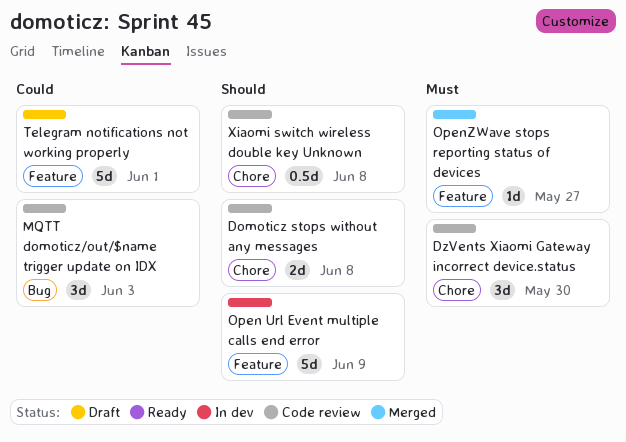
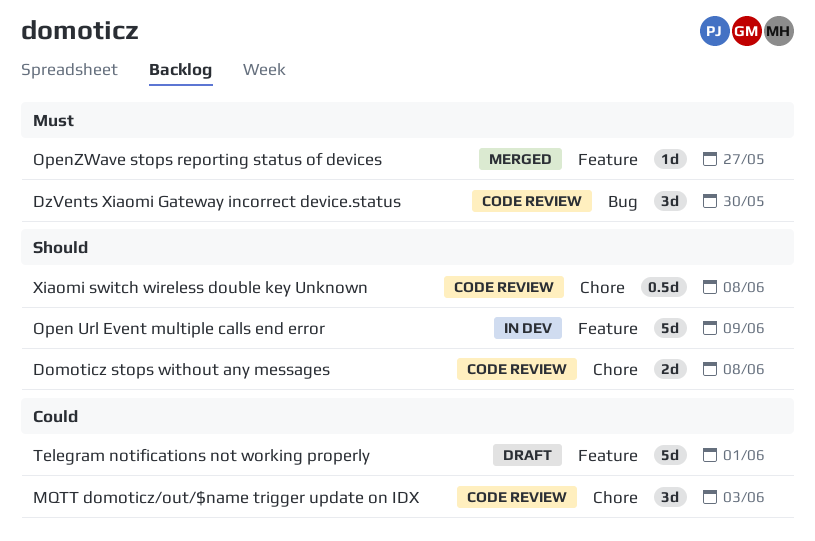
DzVents Xiaomi Gateway incorrect device.status, label: Chore -> Bug
MQTT domoticz/out/$name trigger update on IDX, label: Bug -> Chore

